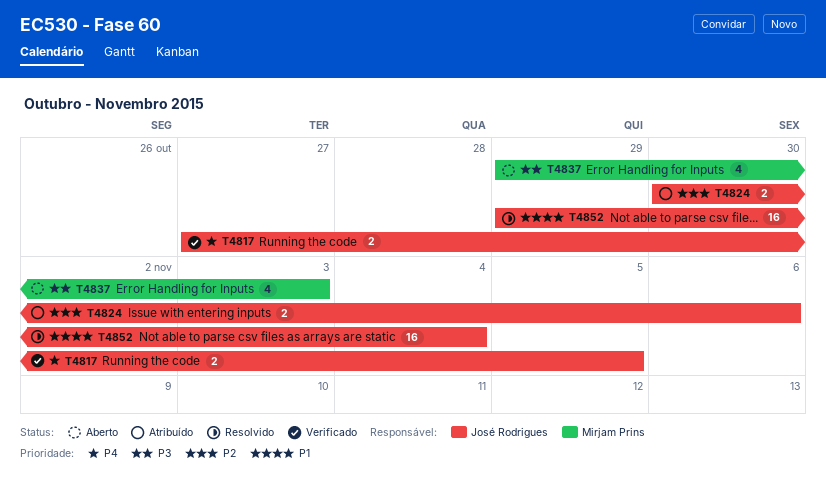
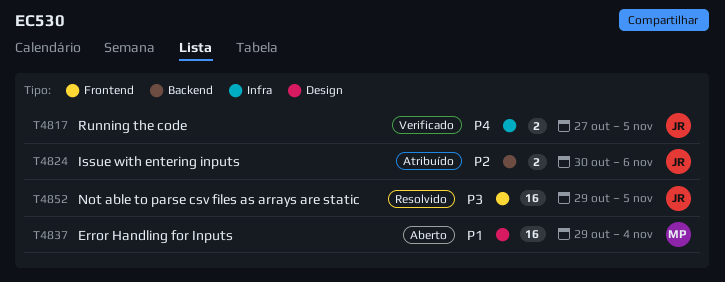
T4837, priority: P3 -> P1
T4837, estimate: 4 -> 16
T4837, due: Nov 3 -> Nov 4
T4852, priority: P1 -> P3
T4852, due: Nov 4 -> Nov 5

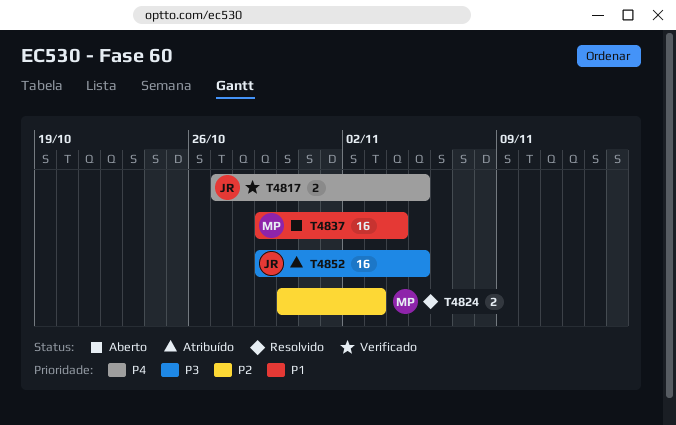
T4824, status: Atribuído -> Resolvido
T4824, owner: JR -> MP
T4824, due: Nov 6 -> Nov 3
T4852, status: Resolvido -> Atribuído

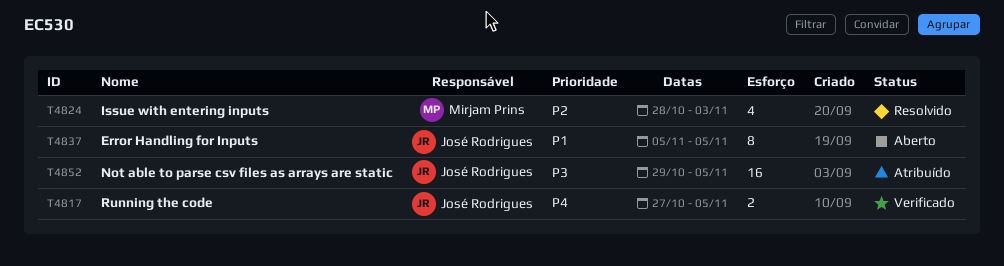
T4824, estimate: 2 -> 4
T4824, start: Oct 30 -> Oct 28
T4837, owner: Mirjam Prins -> José Rodrigues
T4837, estimate: 16 -> 8
T4837, start: Oct 29 -> Nov 5
T4837, due: Nov 4 -> Nov 5

